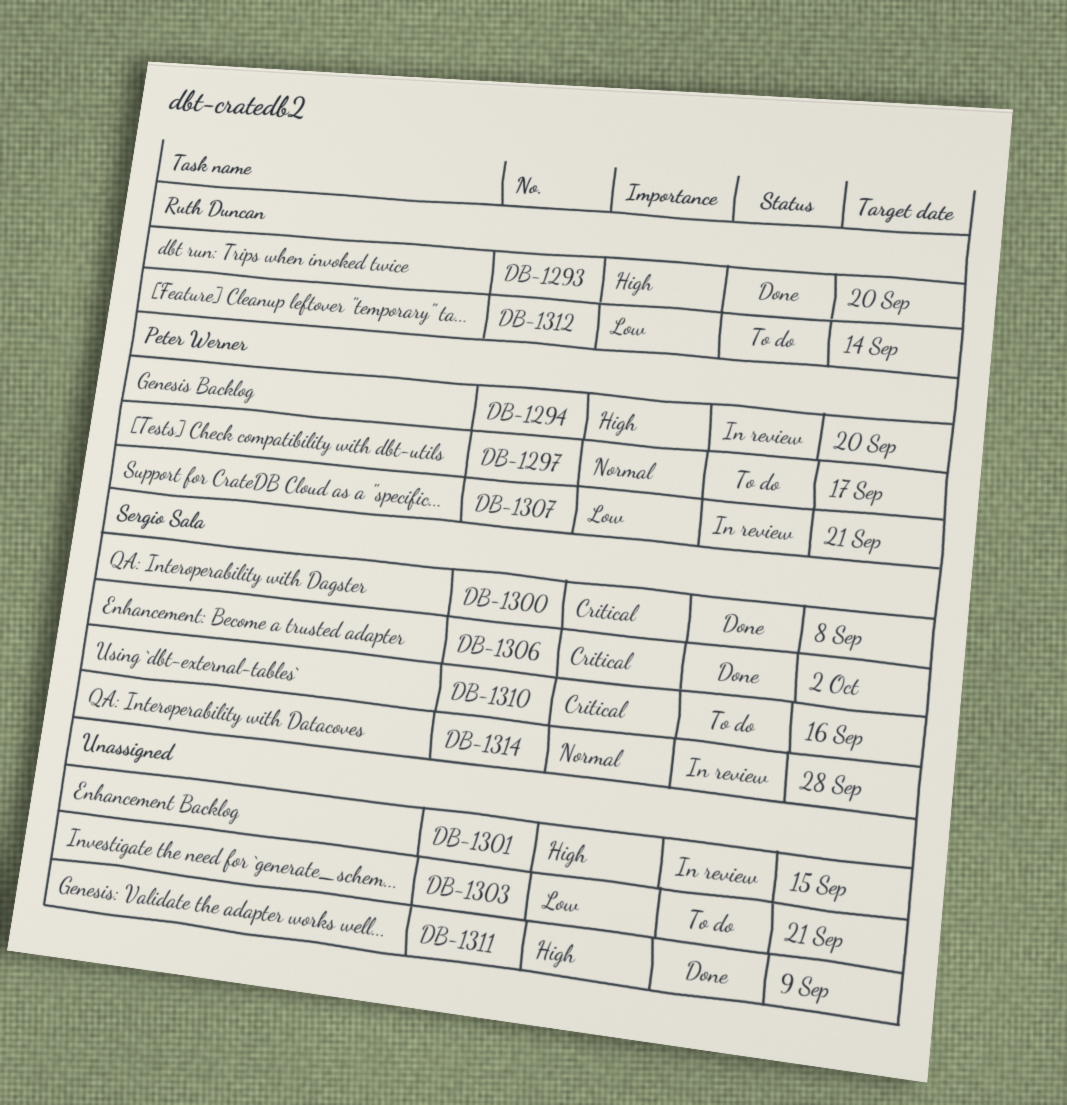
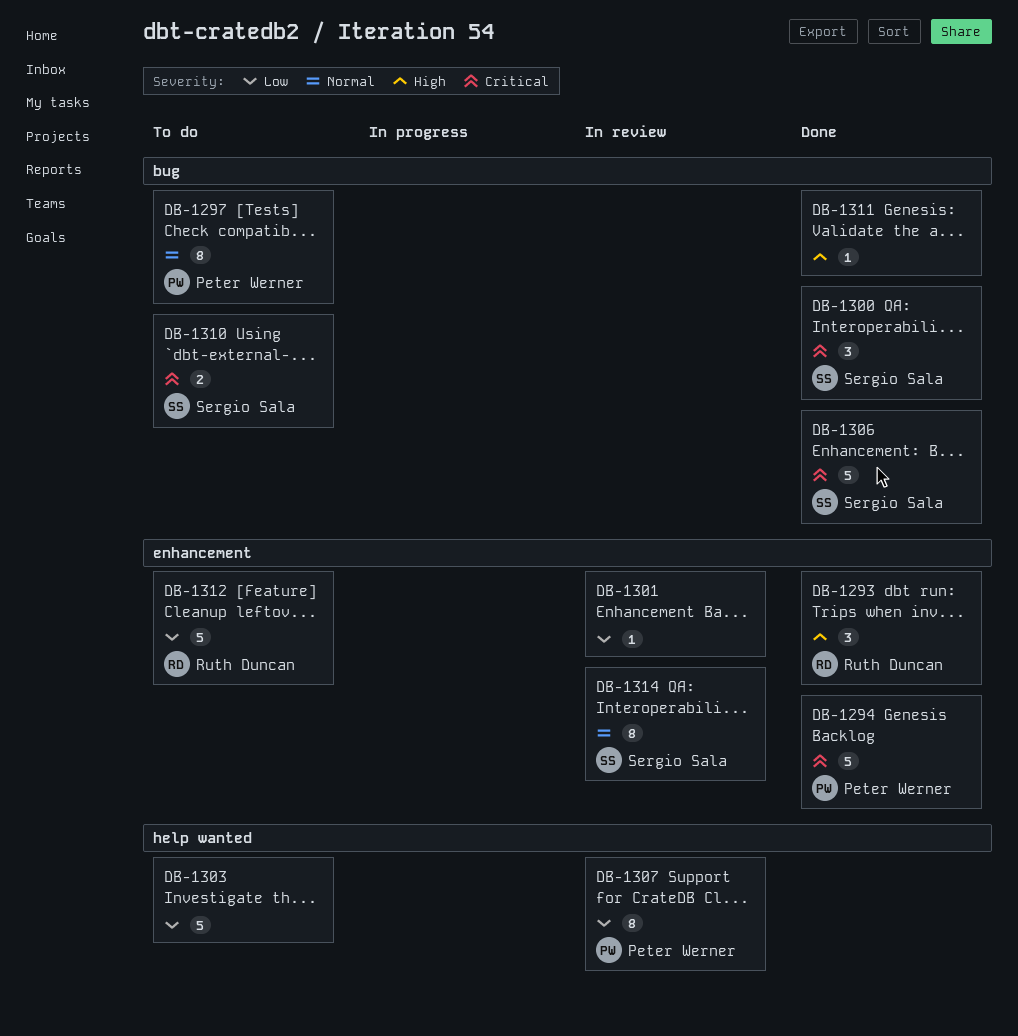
DB-1294, status: In review -> Done
DB-1294, priority: High -> Critical
DB-1301, priority: High -> Low

